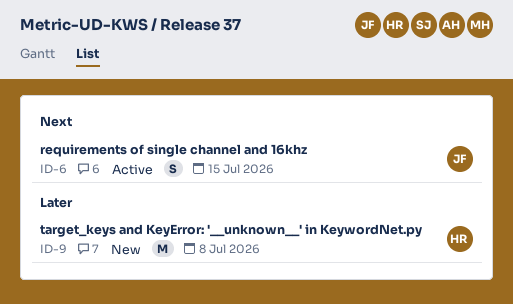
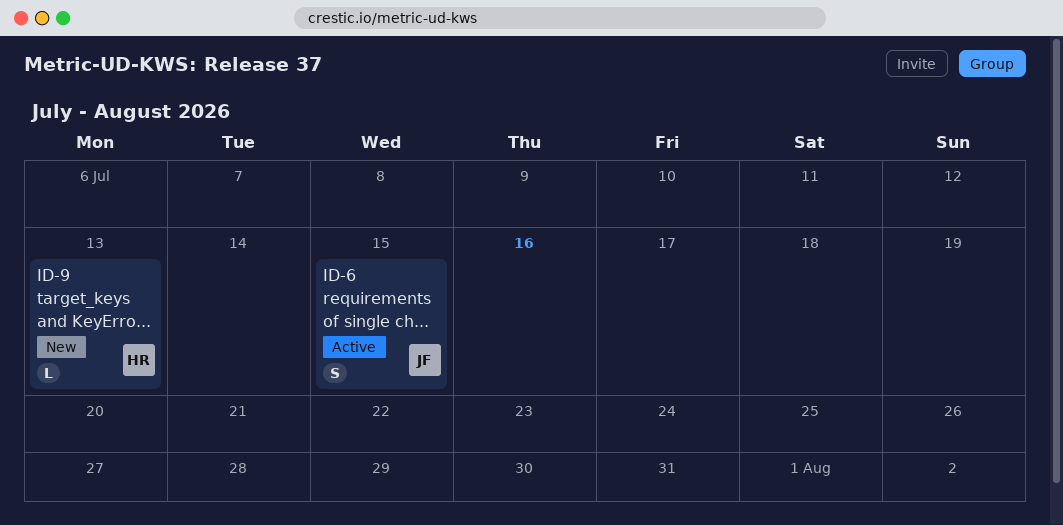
ID-9, estimate: M -> L
ID-9, due: Jul 8 -> Jul 13

